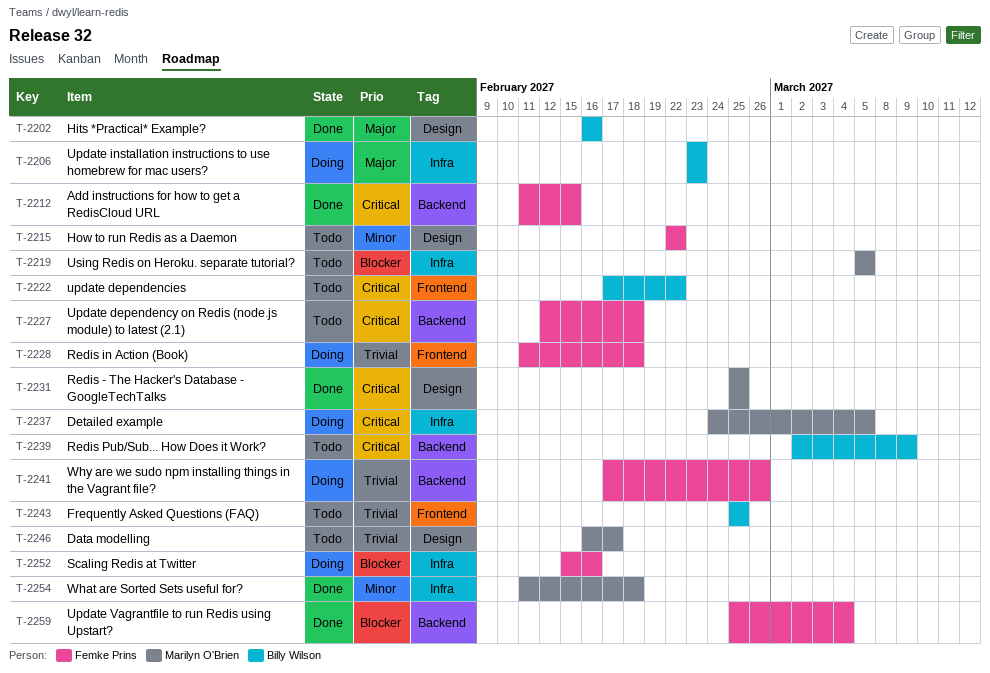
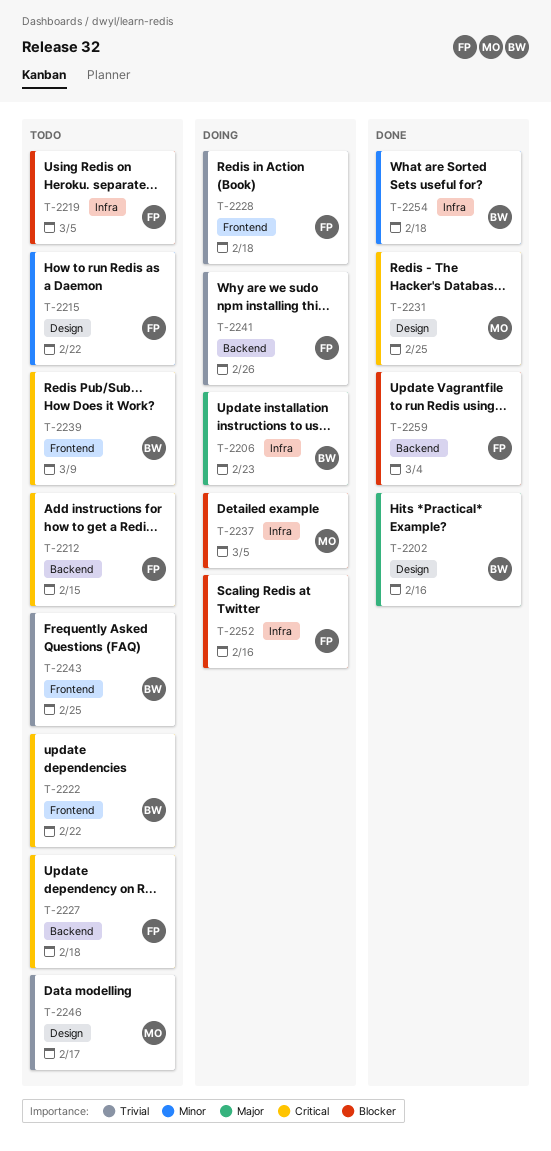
T-2212, status: Done -> Todo
T-2219, owner: Marilyn O'Brien -> Femke Prins
T-2237, priority: Critical -> Blocker
T-2239, label: Backend -> Frontend
T-2254, owner: Marilyn O'Brien -> Billy Wilson

